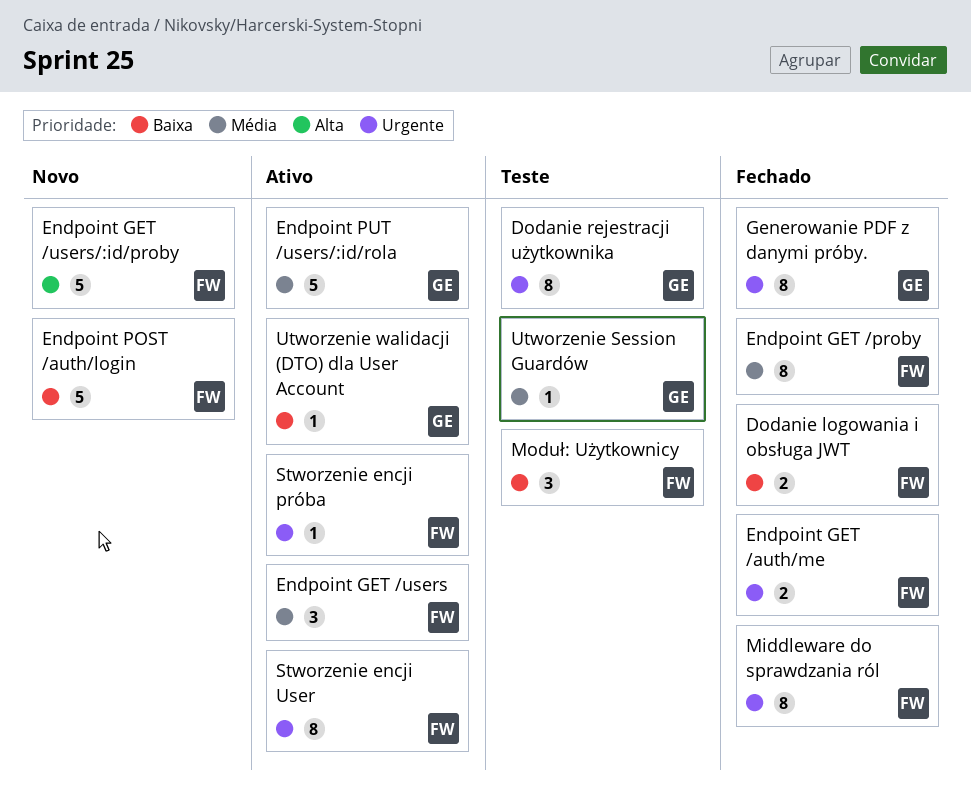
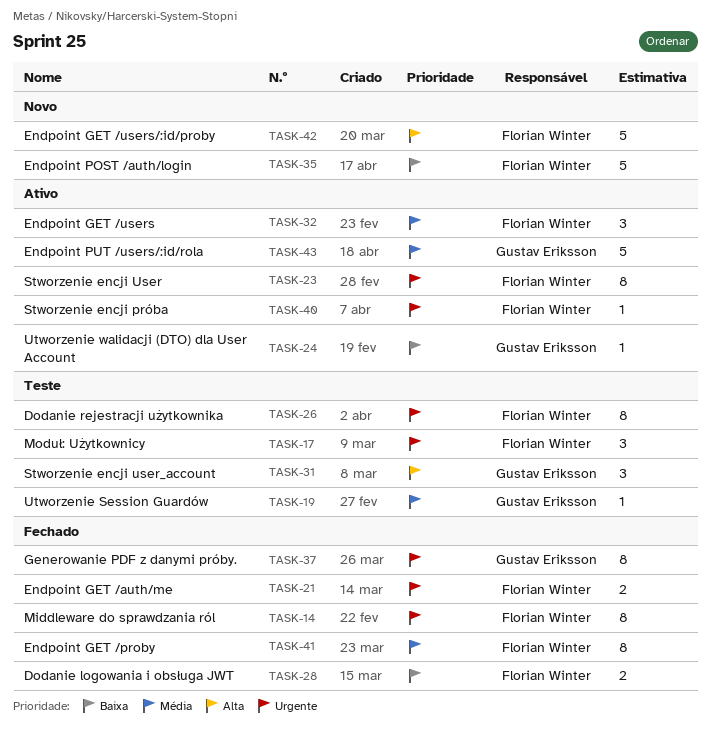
Dodanie rejestracji użytkownika, owner: Gustav Eriksson -> Florian Winter
Moduł: Użytkownicy, priority: Baixa -> Urgente
Stworzenie encji user_account: none -> present

